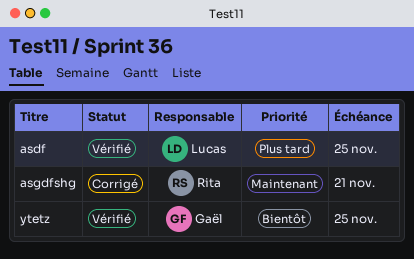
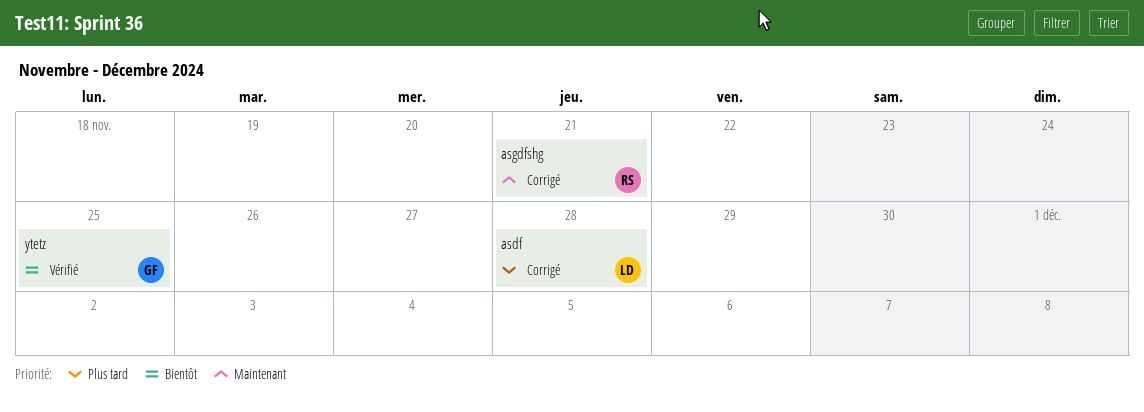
asdf, status: Vérifié -> Corrigé
asdf, due: Nov 25 -> Nov 28

